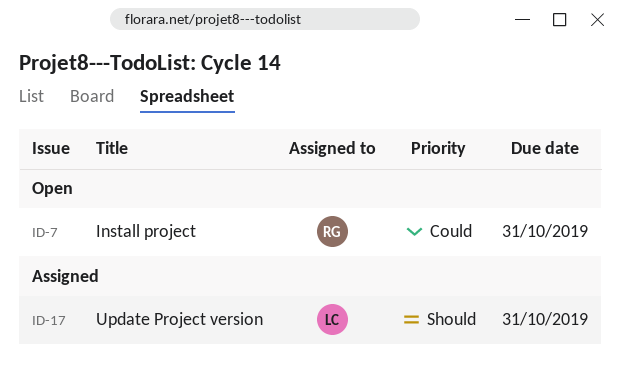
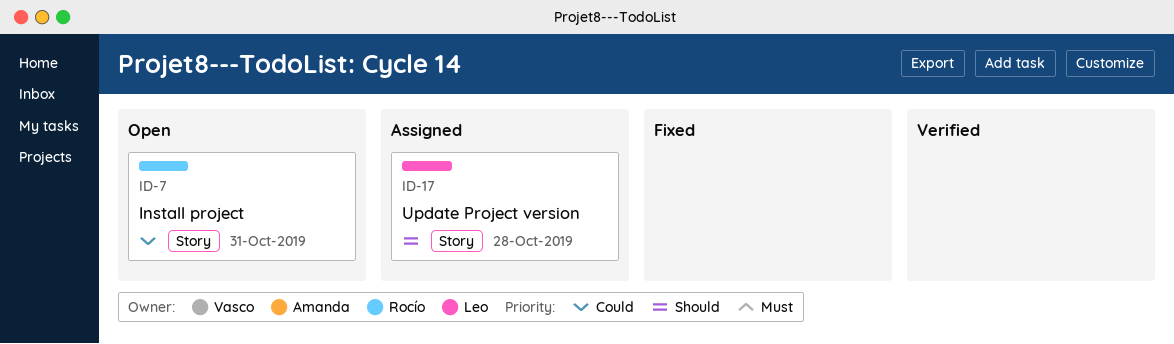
ID-17, due: Oct 31 -> Oct 28

